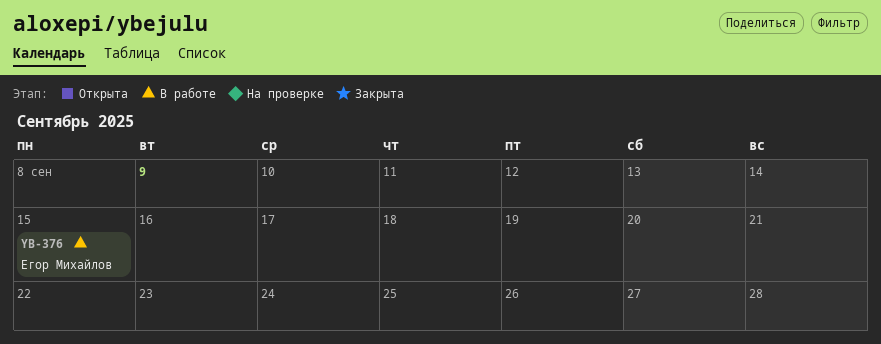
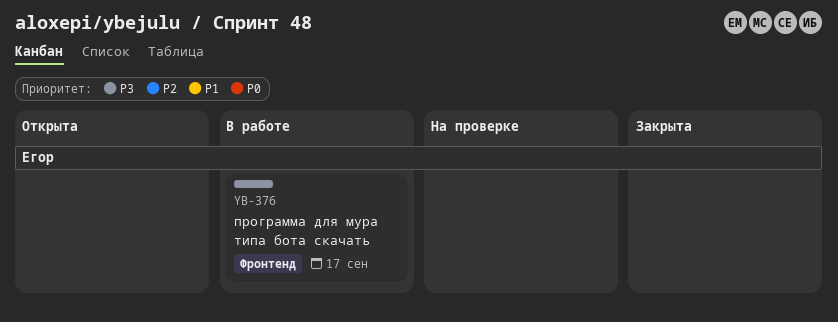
YB-376, due: Sep 15 -> Sep 17

